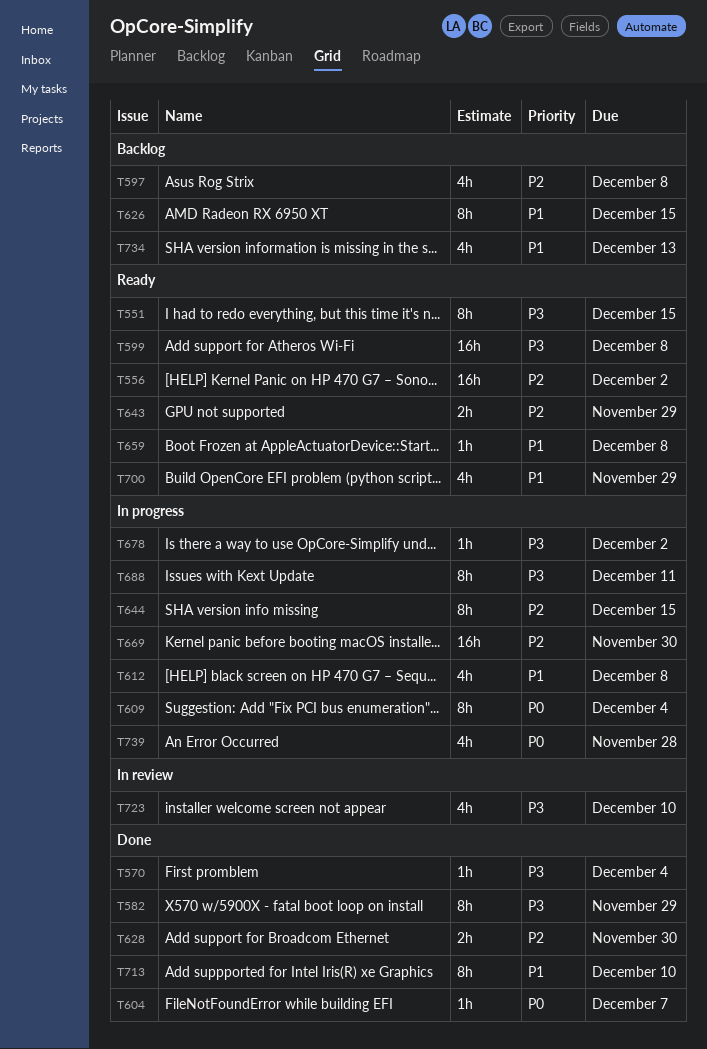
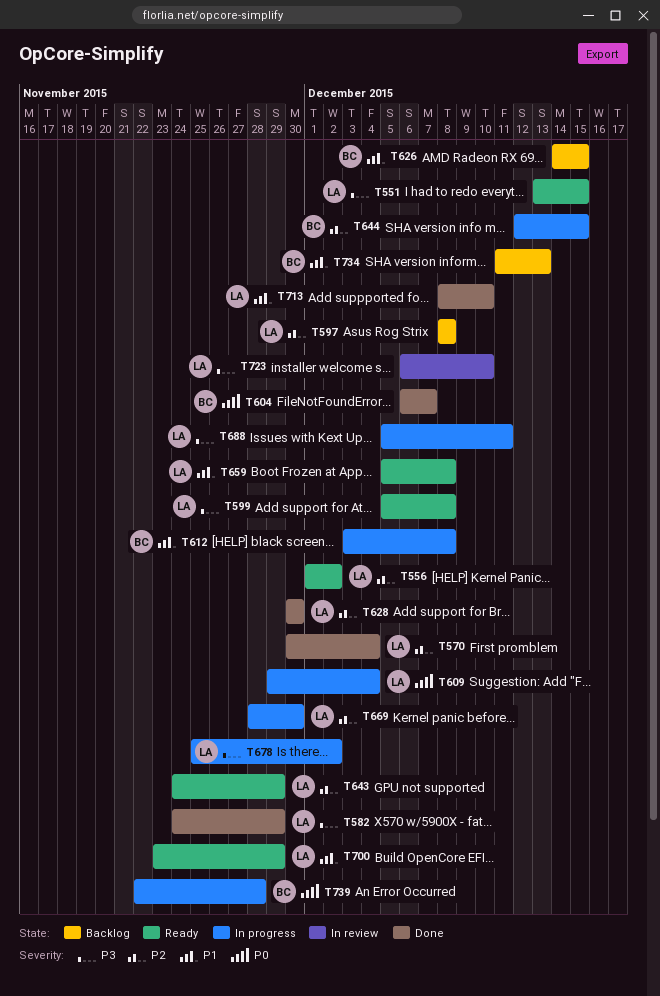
T570, priority: P3 -> P2

